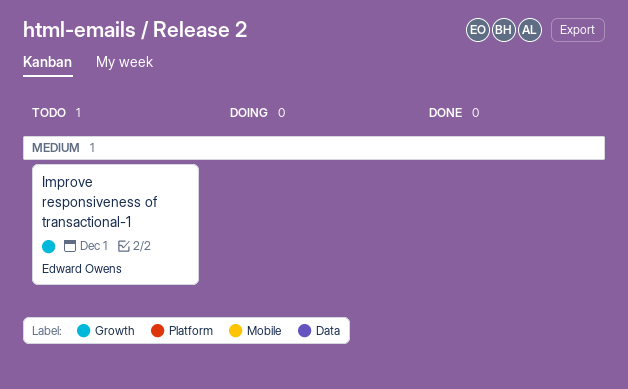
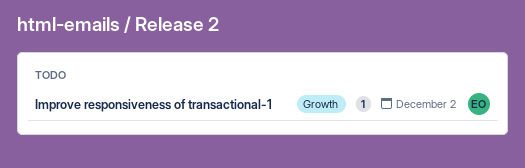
Improve responsiveness of transactional-1, due: Dec 1 -> Dec 2

